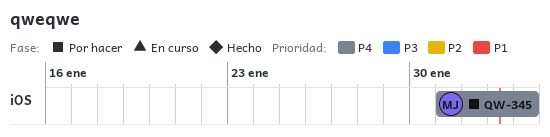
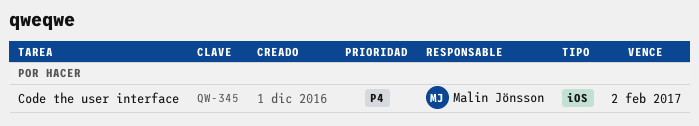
QW-345, due: Feb 3 -> Feb 2

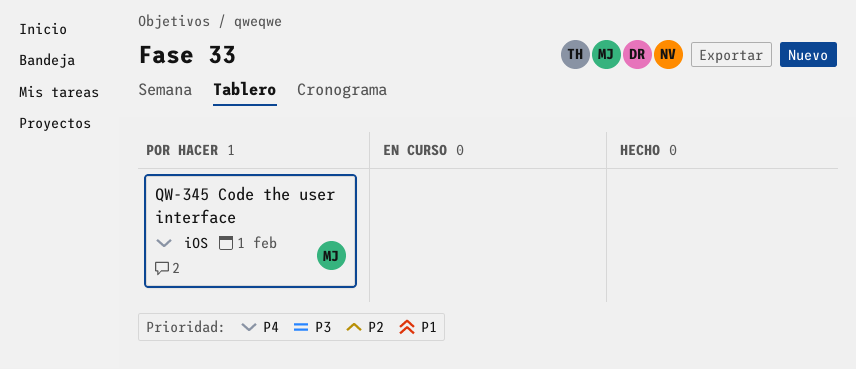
QW-345, due: Feb 2 -> Feb 1

